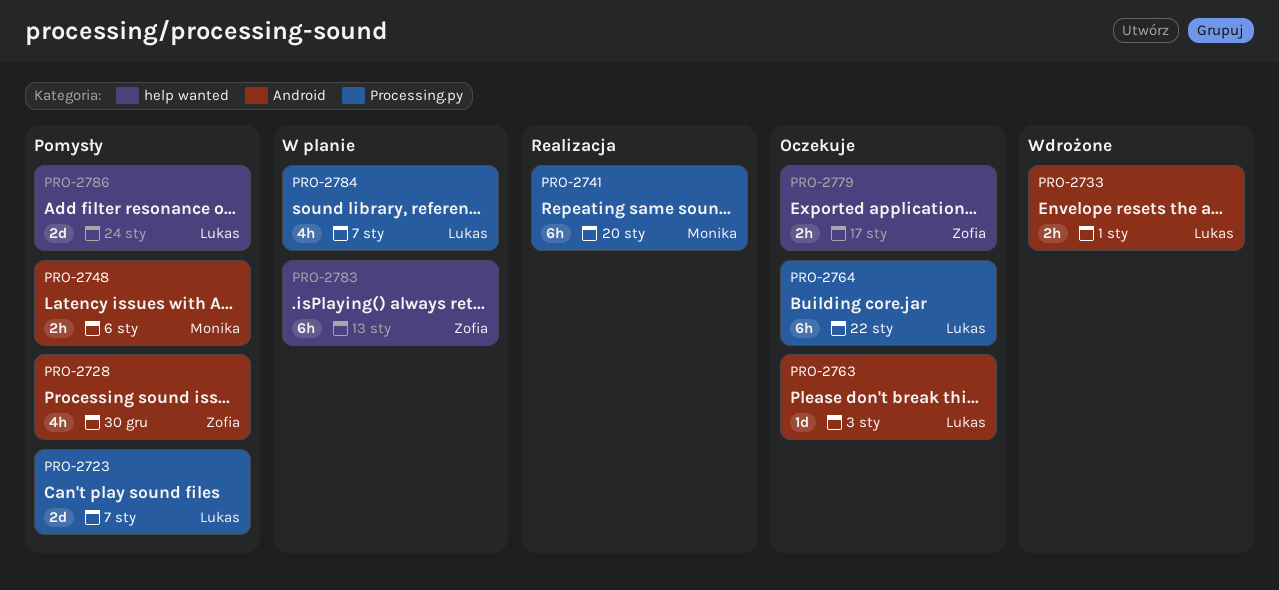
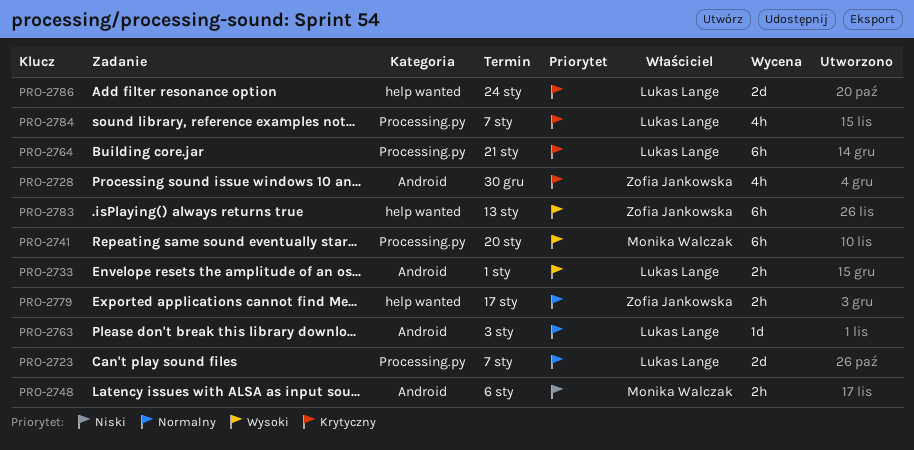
PRO-2764, due: Jan 22 -> Jan 21

